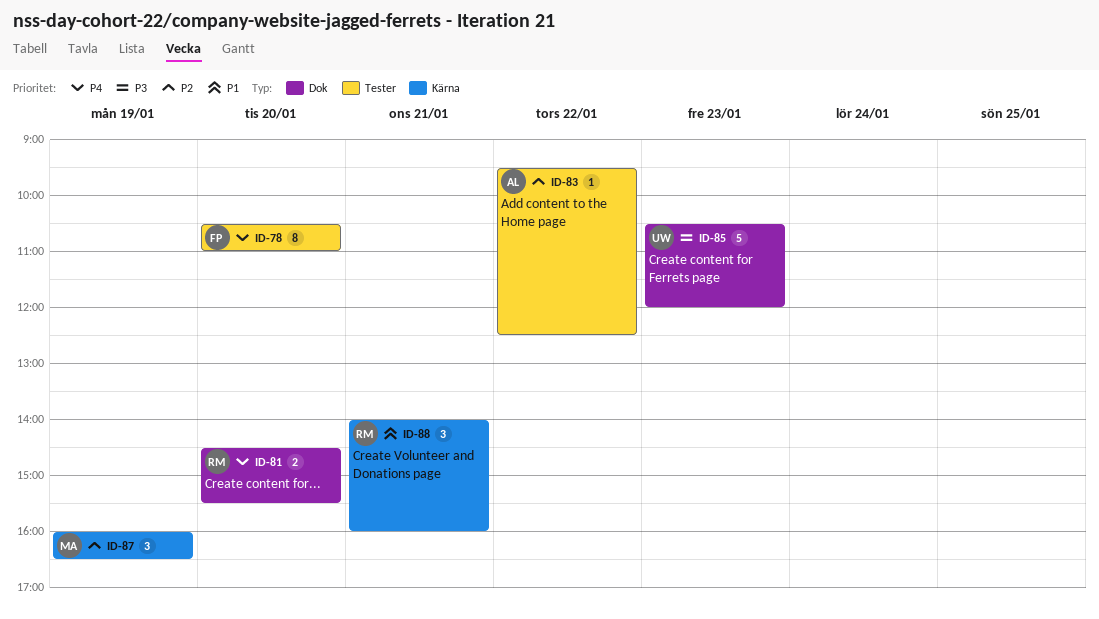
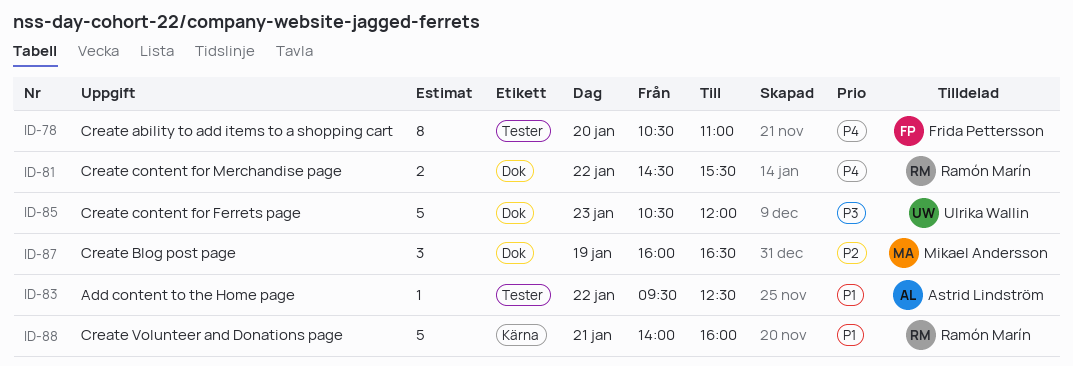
ID-81, day: Jan 20 -> Jan 22
ID-83, priority: P2 -> P1
ID-87, label: Kärna -> Dok
ID-88, estimate: 3 -> 5

